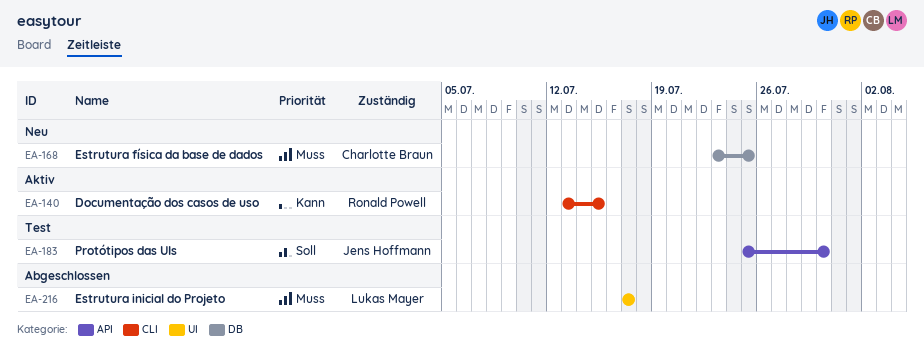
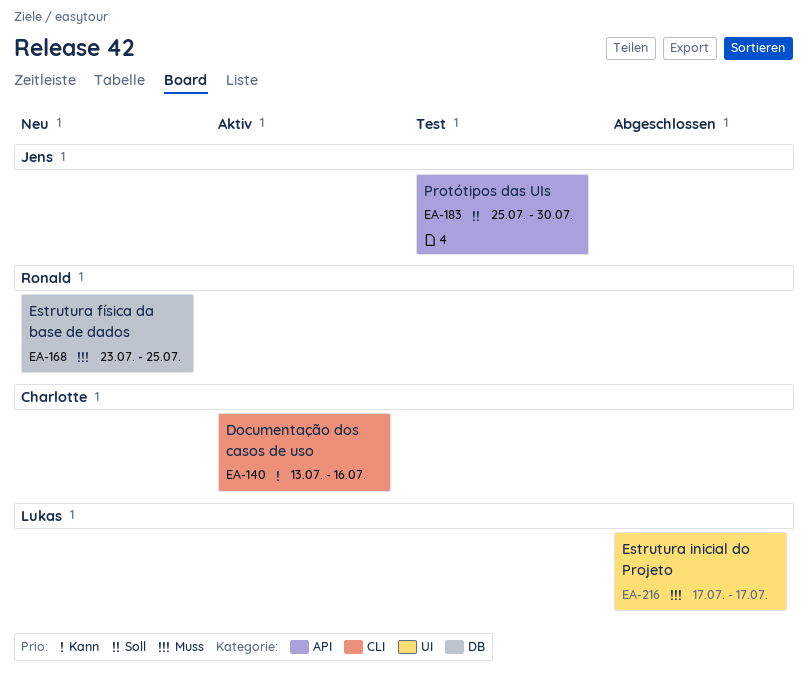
EA-140, owner: Ronald Powell -> Charlotte Braun
EA-140, due: Jul 15 -> Jul 16
EA-168, owner: Charlotte Braun -> Ronald Powell

